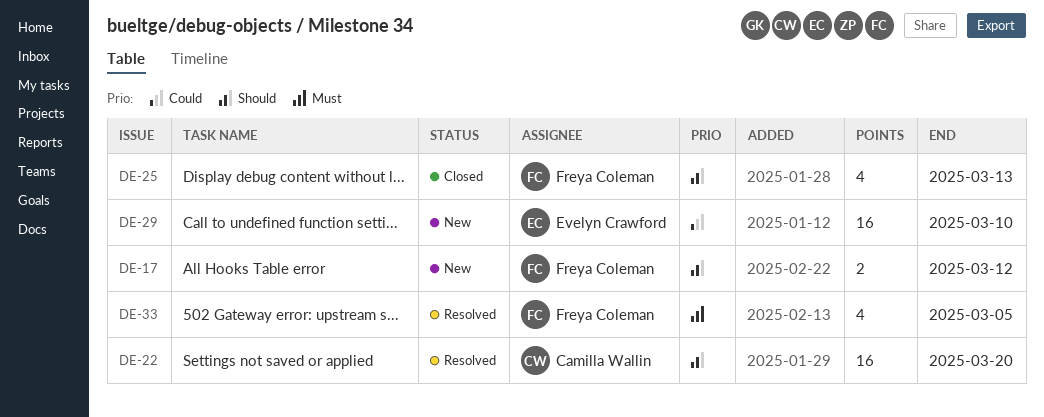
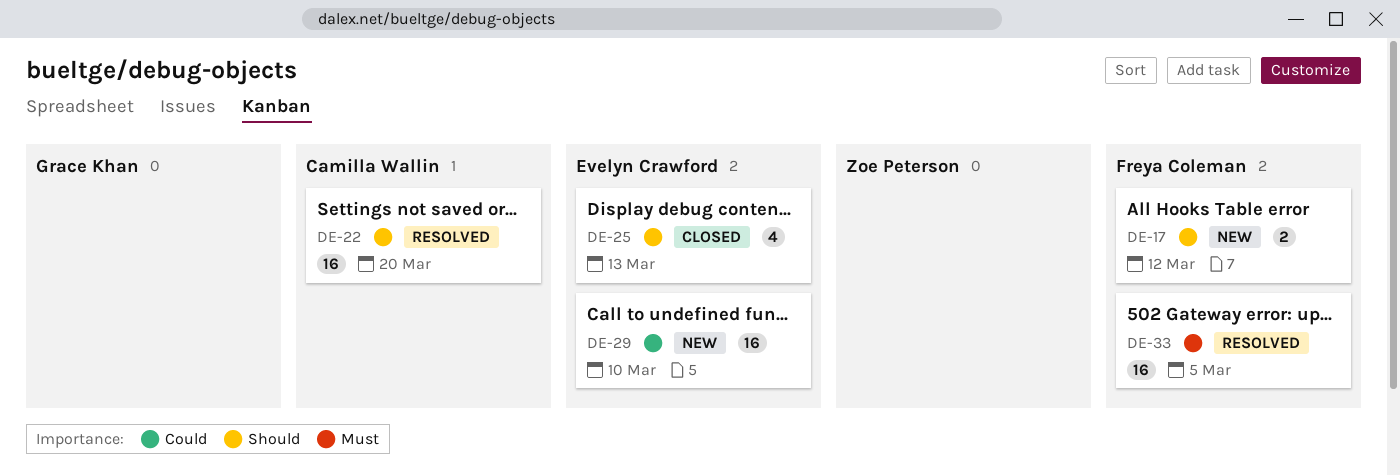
DE-25, owner: Freya Coleman -> Evelyn Crawford
DE-33, estimate: 4 -> 16

